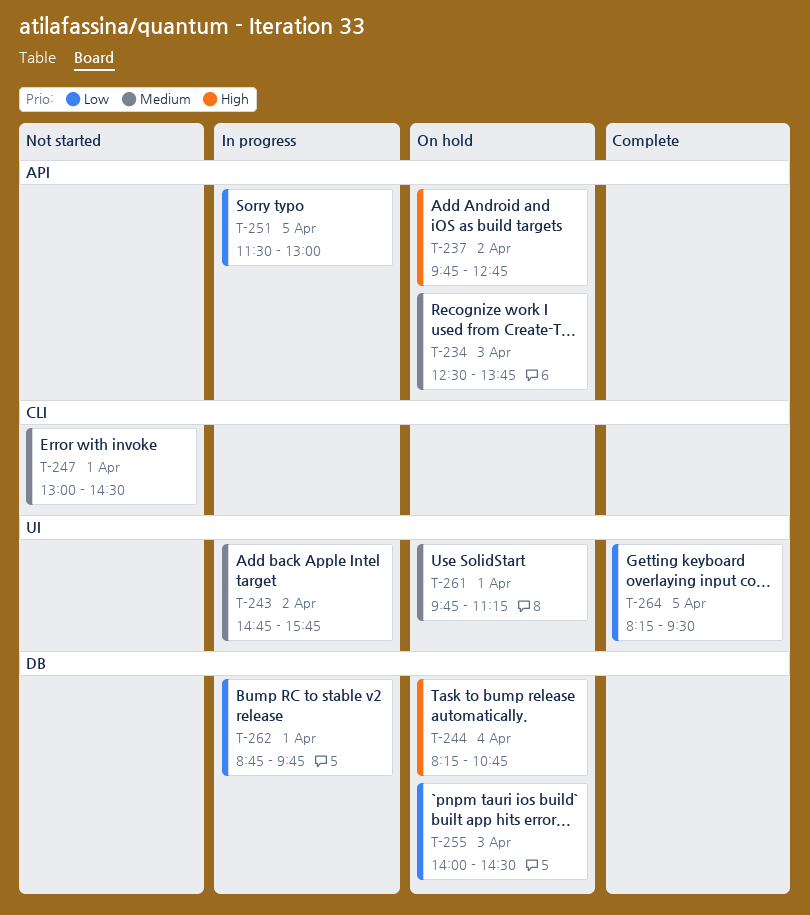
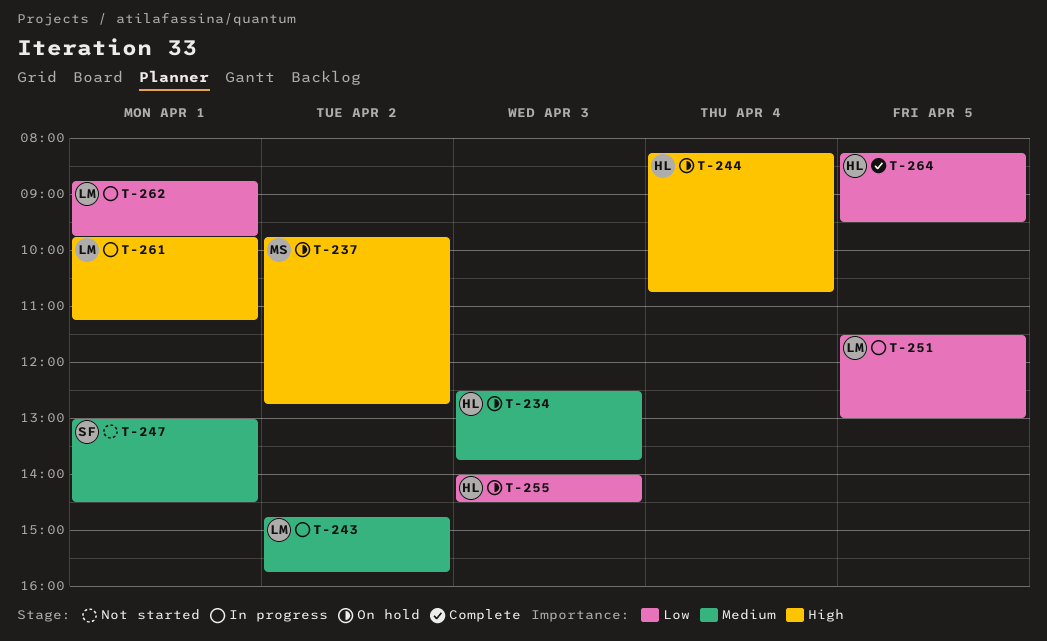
T-261, status: On hold -> In progress
T-261, priority: Medium -> High

